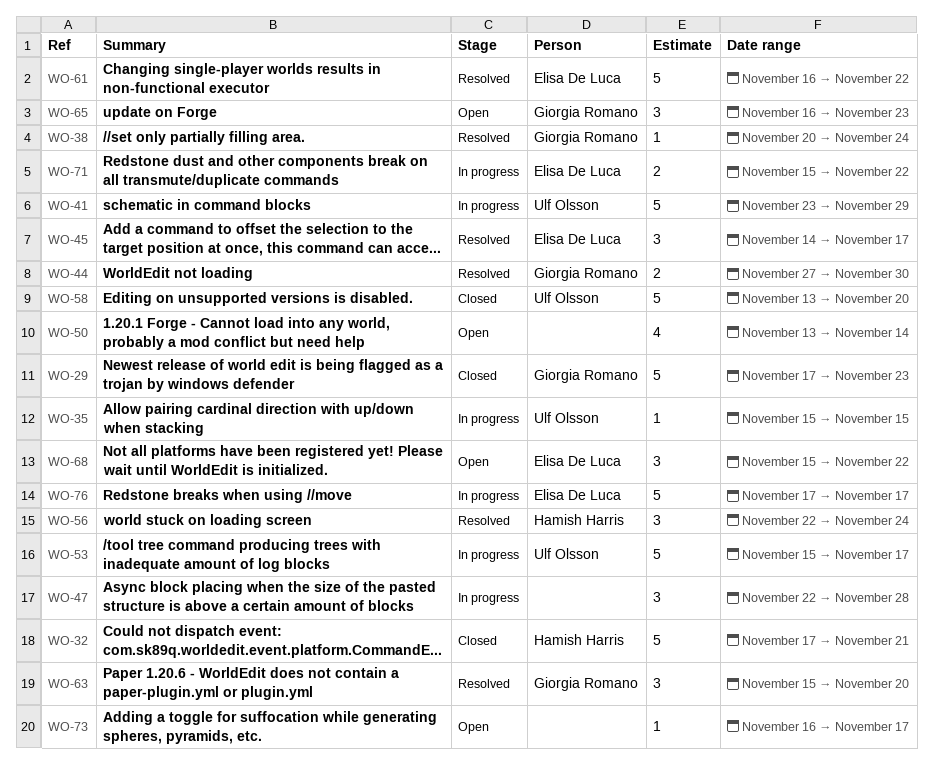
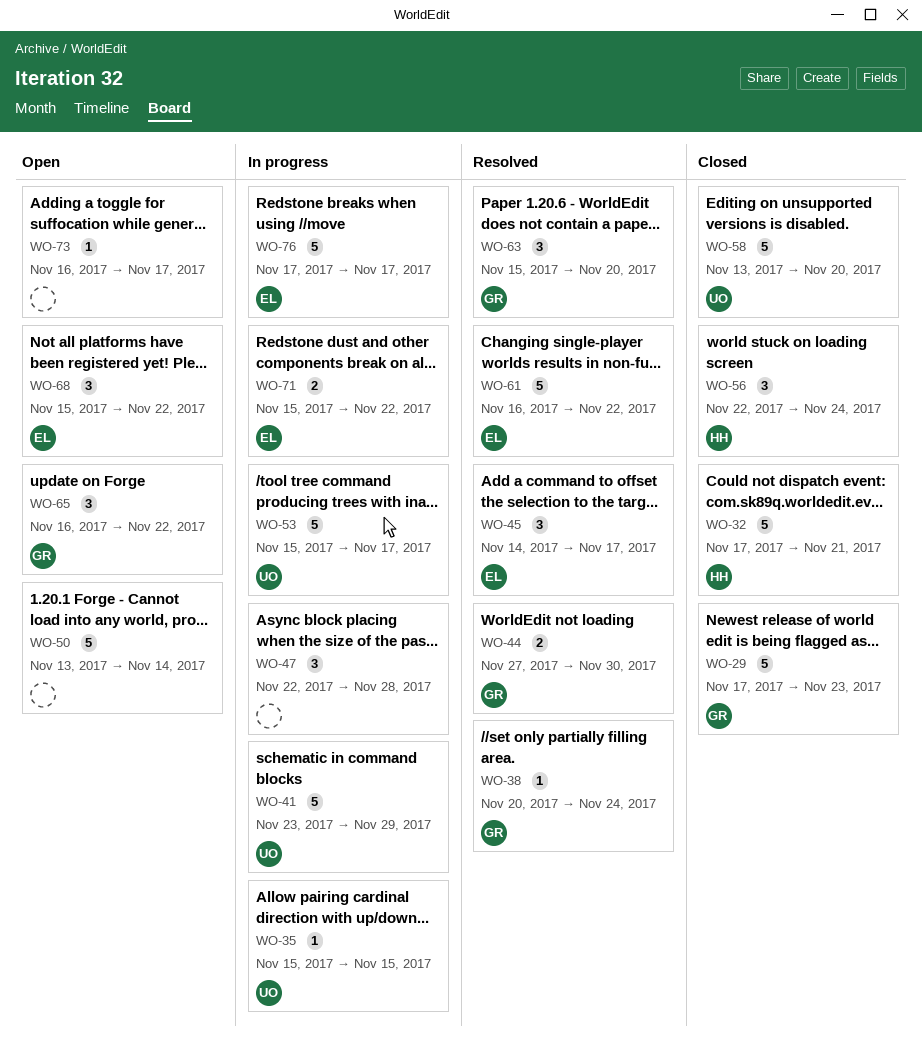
WO-50, estimate: 4 -> 5
WO-56, status: Resolved -> Closed
WO-65, due: Nov 23 -> Nov 22

